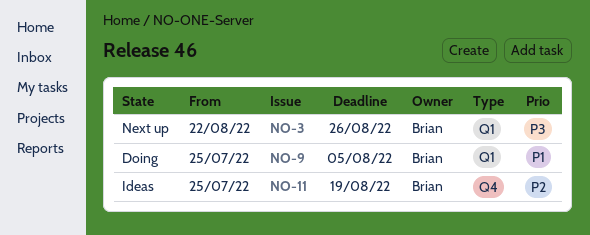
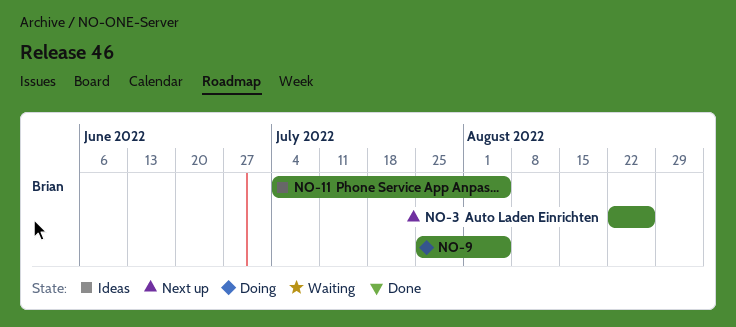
NO-11, start: Jul 25 -> Jul 4
NO-11, due: Aug 19 -> Aug 5

